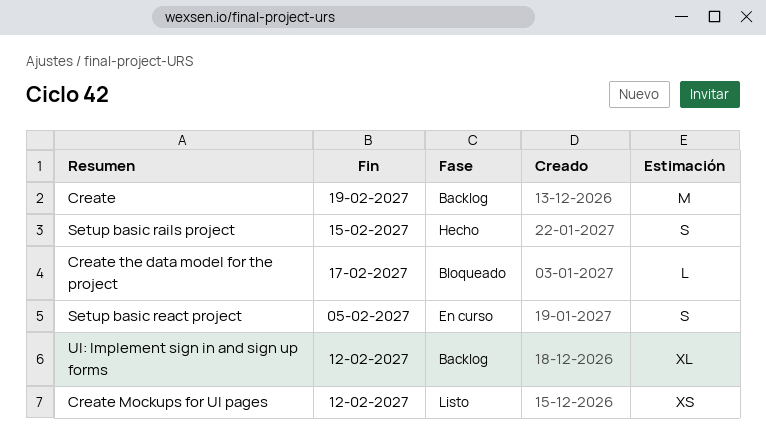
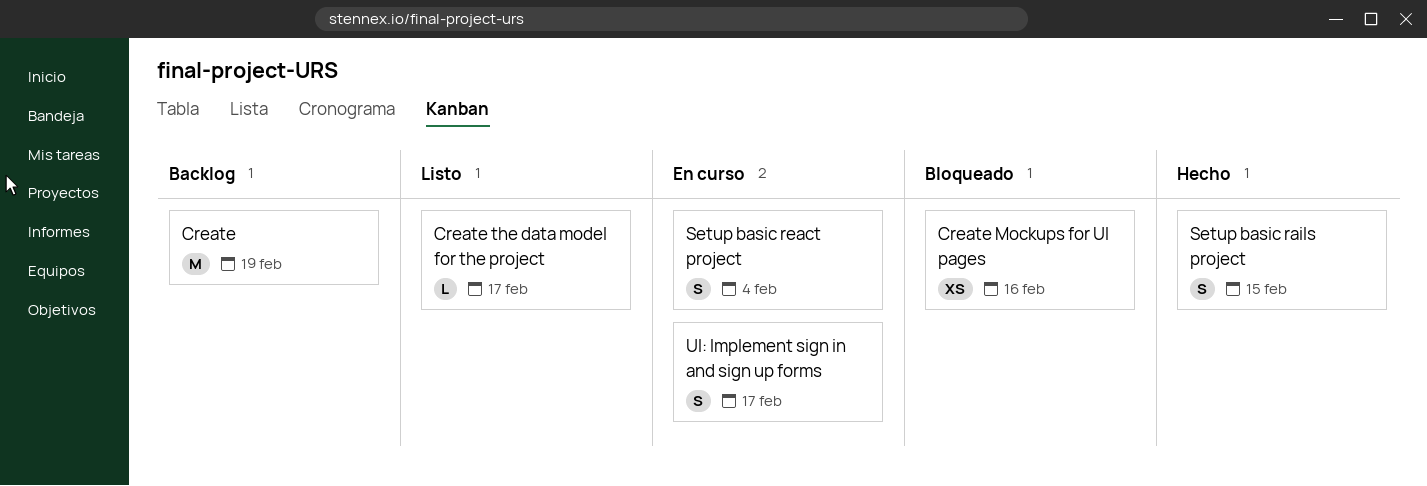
Create Mockups for UI pages, status: Listo -> Bloqueado
Create Mockups for UI pages, due: Feb 12 -> Feb 16
Create the data model for the project, status: Bloqueado -> Listo
Setup basic react project, due: Feb 5 -> Feb 4
UI: Implement sign in and sign up forms, status: Backlog -> En curso
UI: Implement sign in and sign up forms, estimate: XL -> S
UI: Implement sign in and sign up forms, due: Feb 12 -> Feb 17

